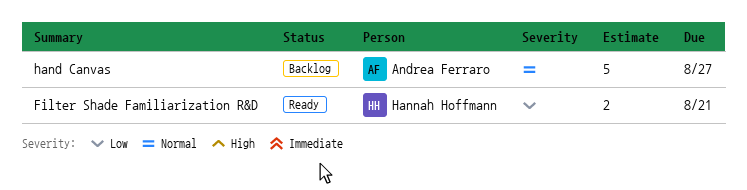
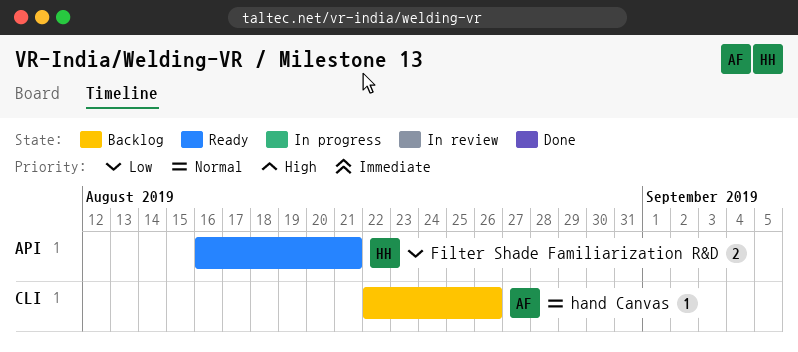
hand Canvas, estimate: 5 -> 1
hand Canvas, due: Aug 27 -> Aug 26

